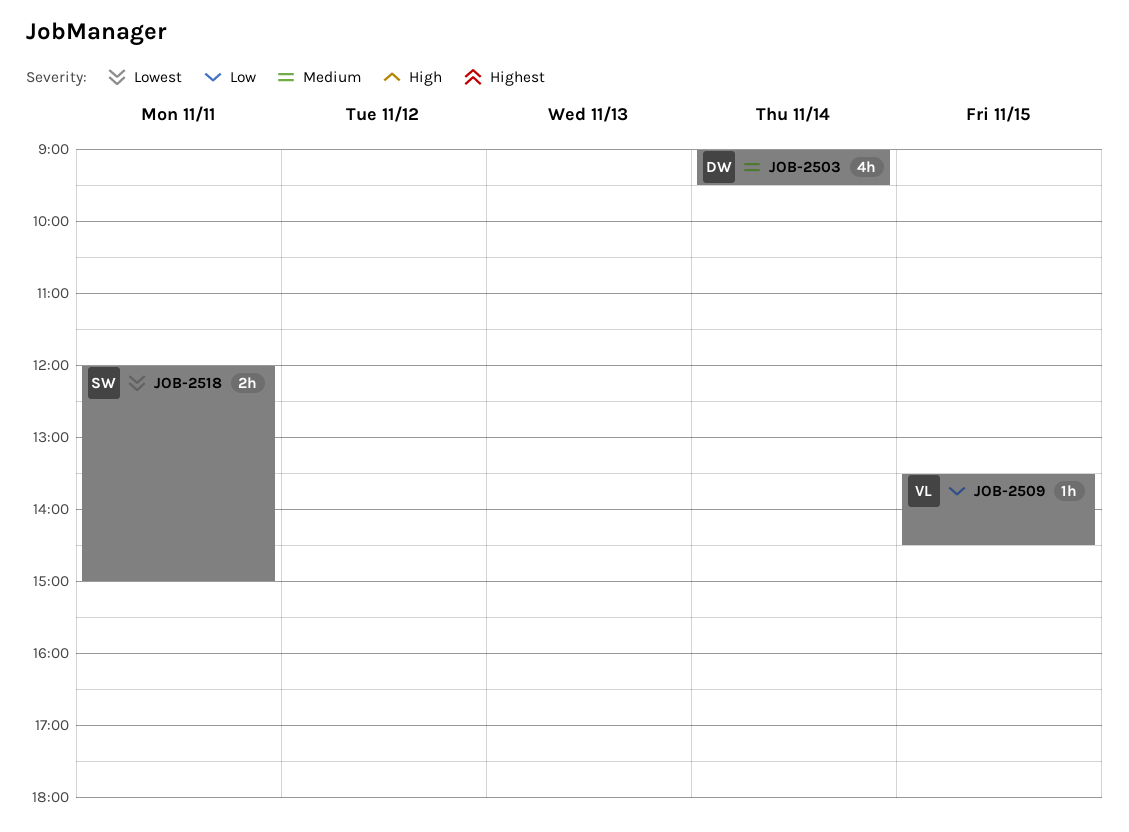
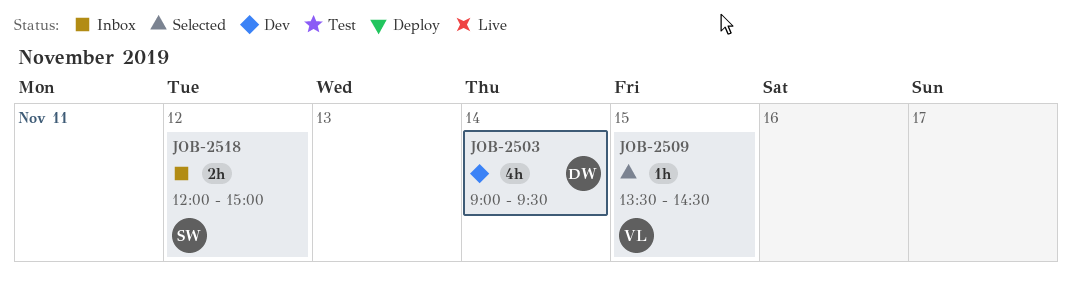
JOB-2518, day: Nov 11 -> Nov 12

